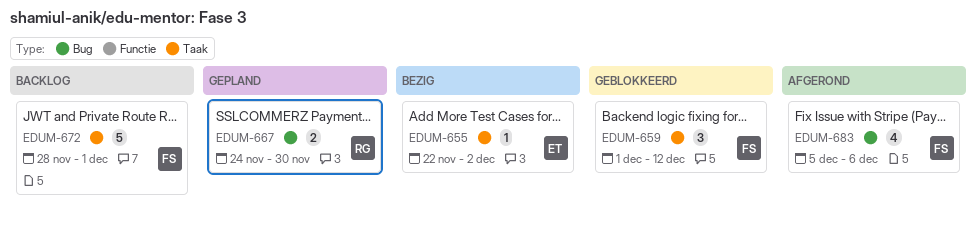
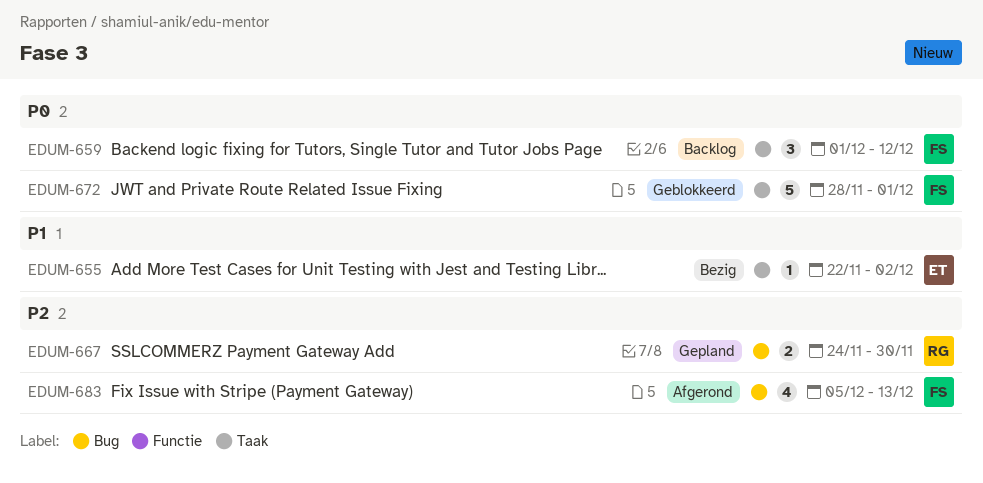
EDUM-659, status: Geblokkeerd -> Backlog
EDUM-672, status: Backlog -> Geblokkeerd
EDUM-683, due: Dec 6 -> Dec 13

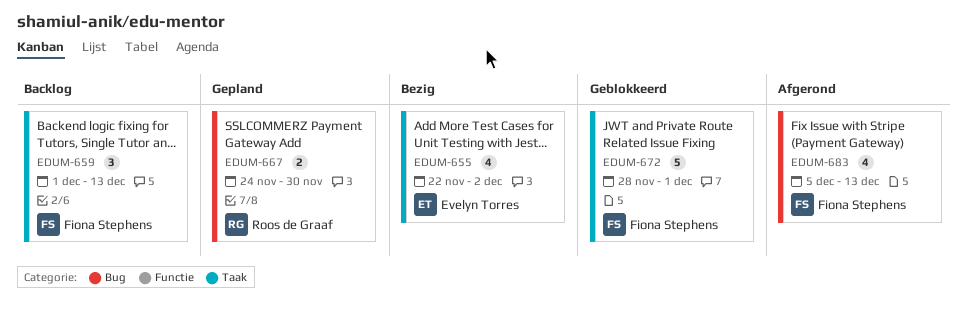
EDUM-655, estimate: 1 -> 4
EDUM-659, due: Dec 12 -> Dec 13

